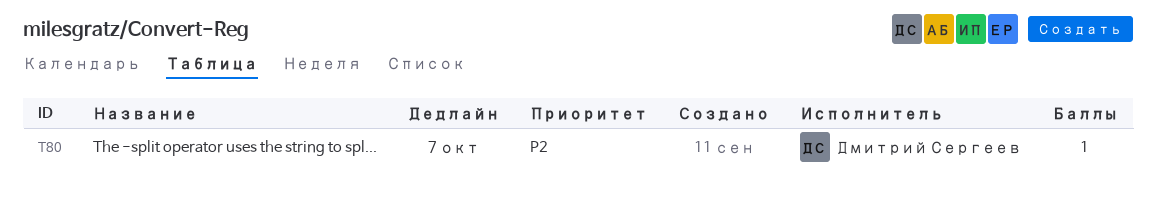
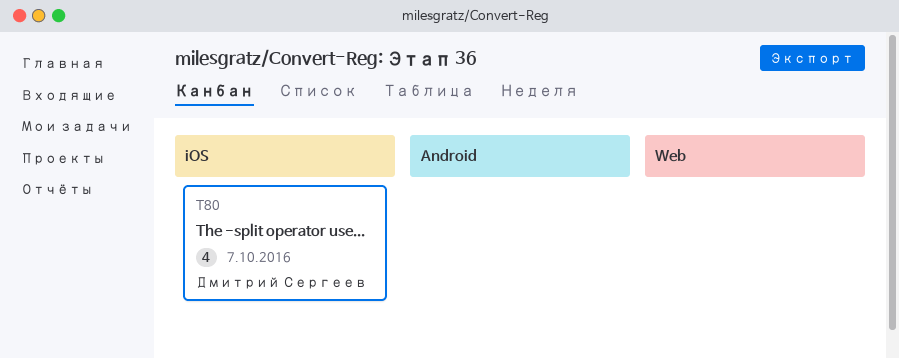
T80, estimate: 1 -> 4

